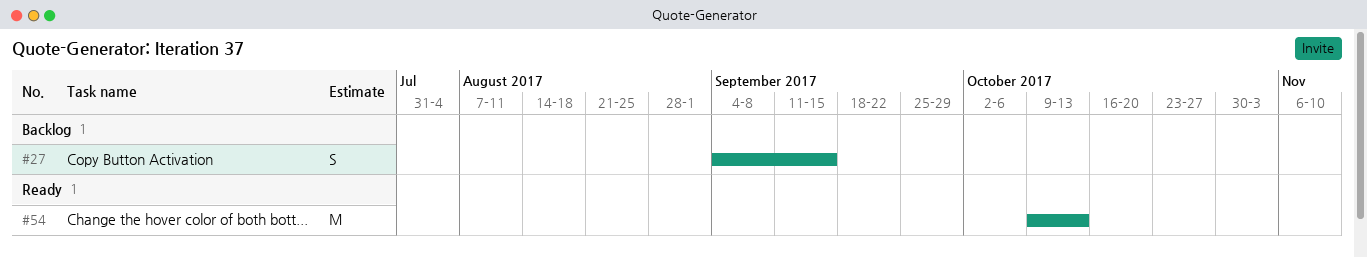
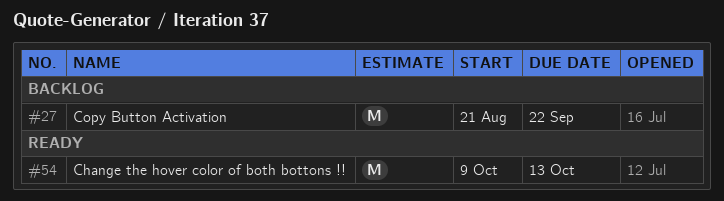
#27, estimate: S -> M
#27, start: Sep 4 -> Aug 21
#27, due: Sep 15 -> Sep 22

